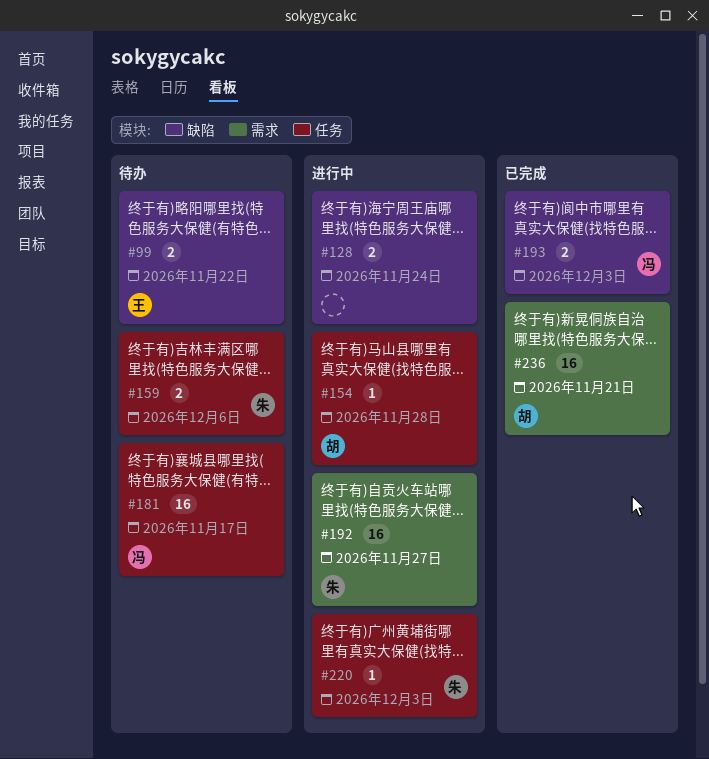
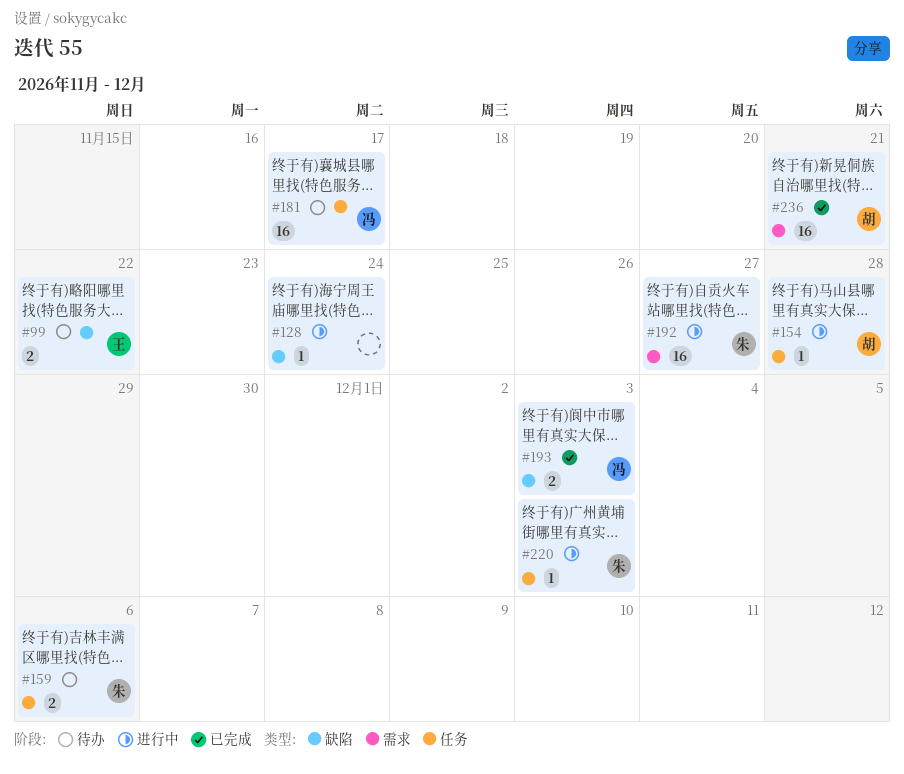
#128, estimate: 2 -> 1

